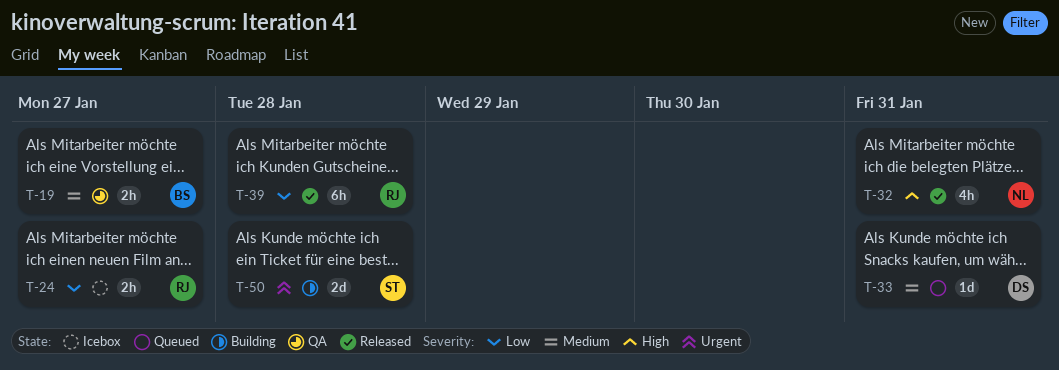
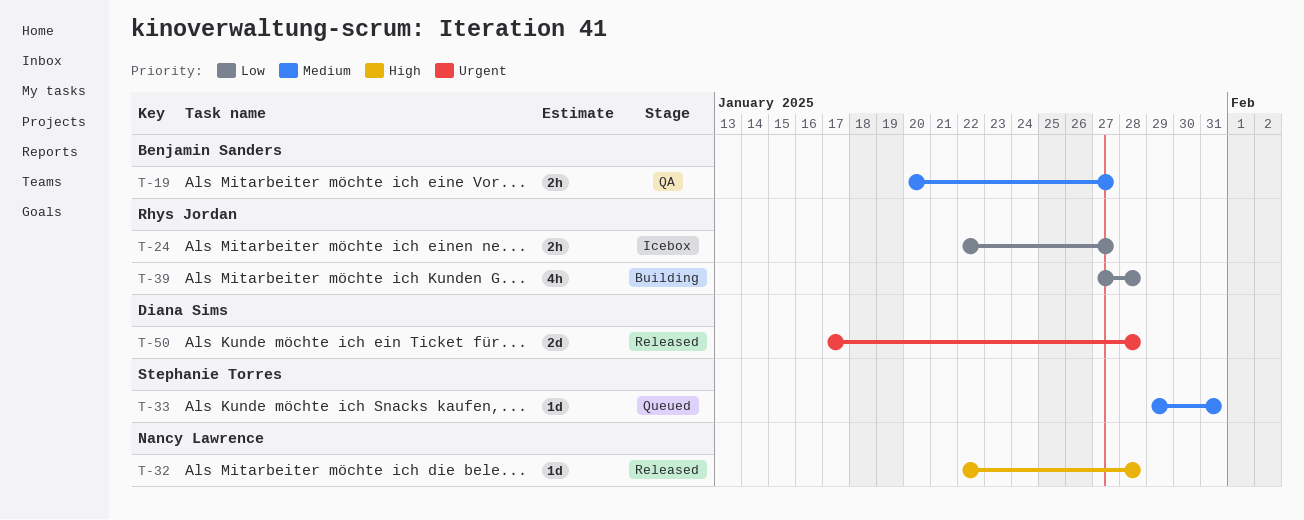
T-32, estimate: 4h -> 1d
T-32, due: Jan 31 -> Jan 28
T-33, owner: Diana Sims -> Stephanie Torres
T-39, status: Released -> Building
T-39, estimate: 6h -> 4h
T-50, status: Building -> Released
T-50, owner: Stephanie Torres -> Diana Sims

